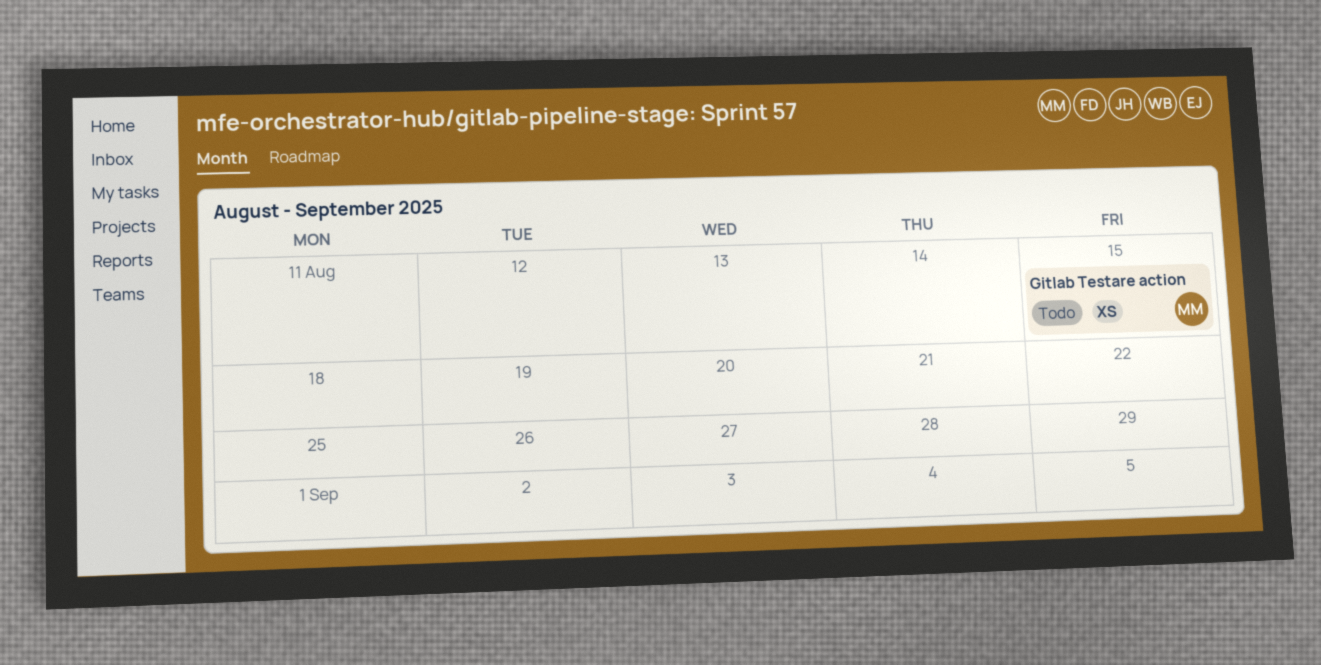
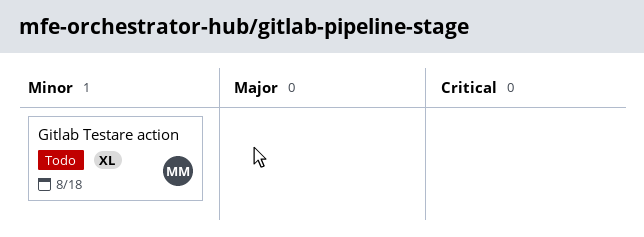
Gitlab Testare action, estimate: XS -> XL
Gitlab Testare action, due: Aug 15 -> Aug 18

